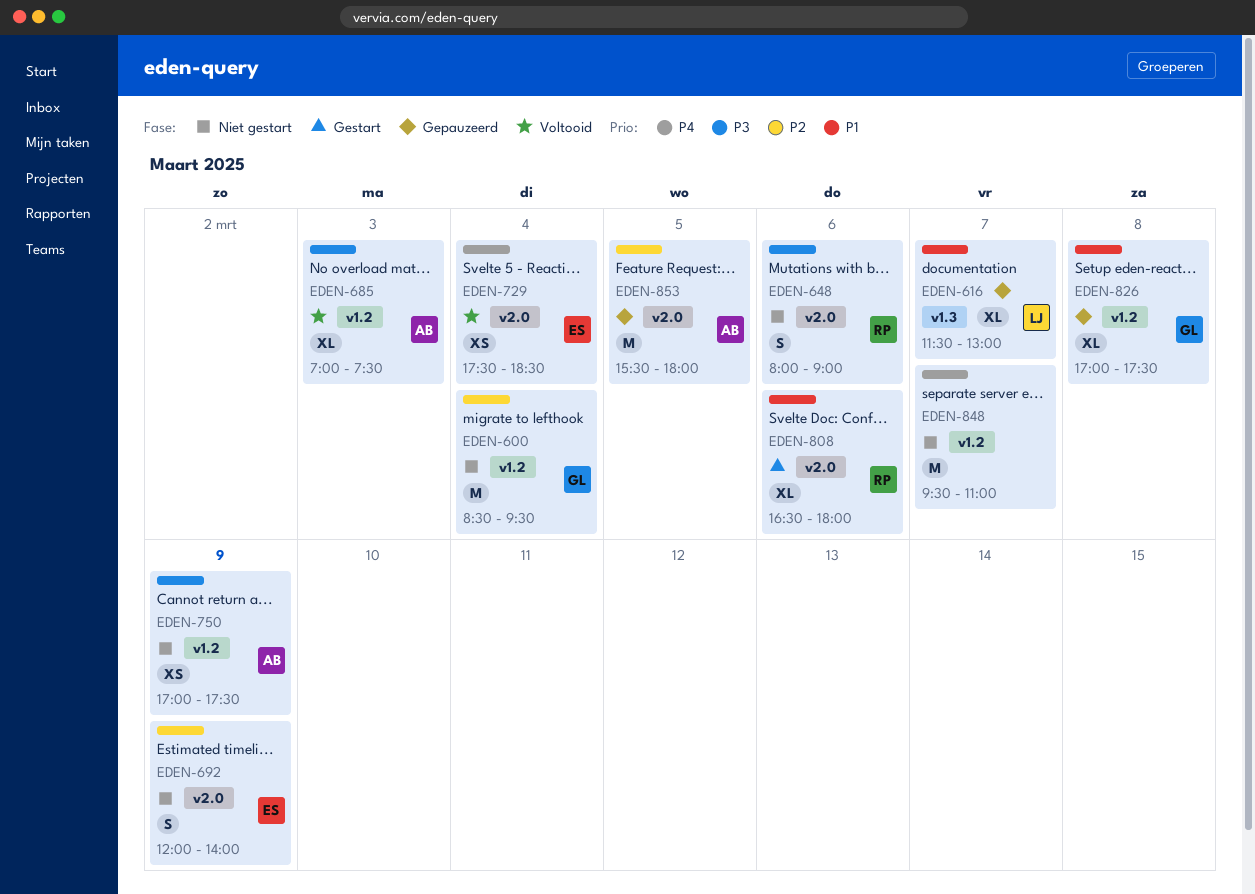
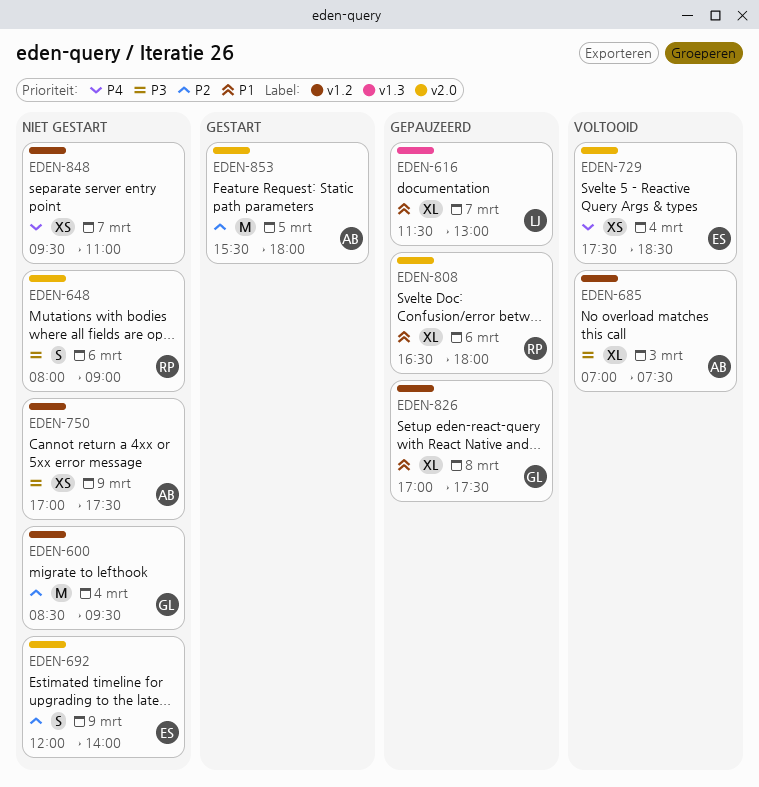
EDEN-808, status: Gestart -> Gepauzeerd
EDEN-848, estimate: M -> XS
EDEN-853, status: Gepauzeerd -> Gestart

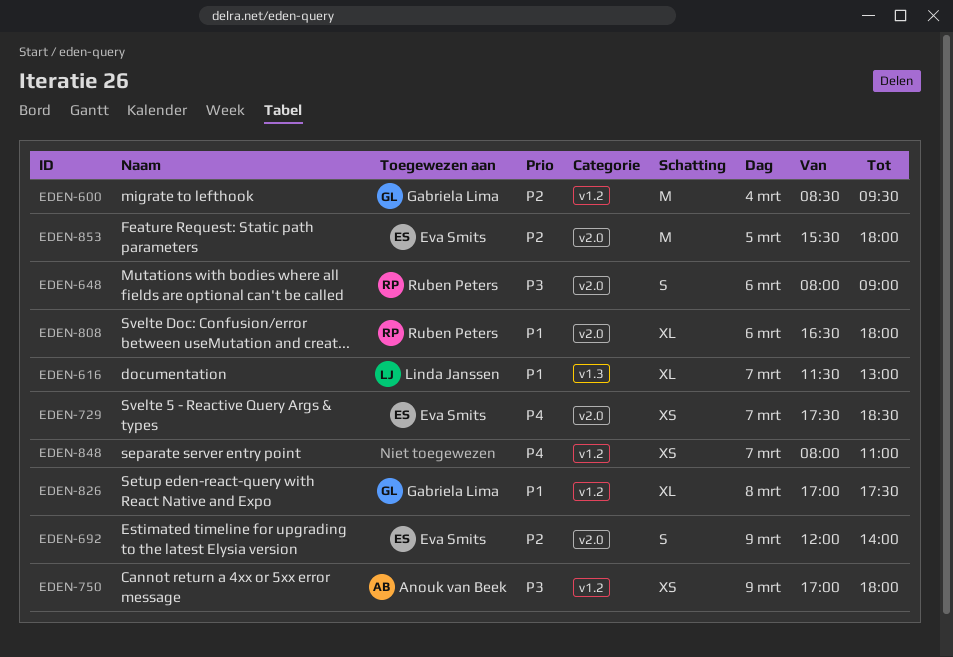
EDEN-685: present -> none
EDEN-729, day: Mar 4 -> Mar 7
EDEN-750, ends: 17:30 -> 18:00
EDEN-848, begins: 09:30 -> 08:00
EDEN-853, owner: Anouk van Beek -> Eva Smits

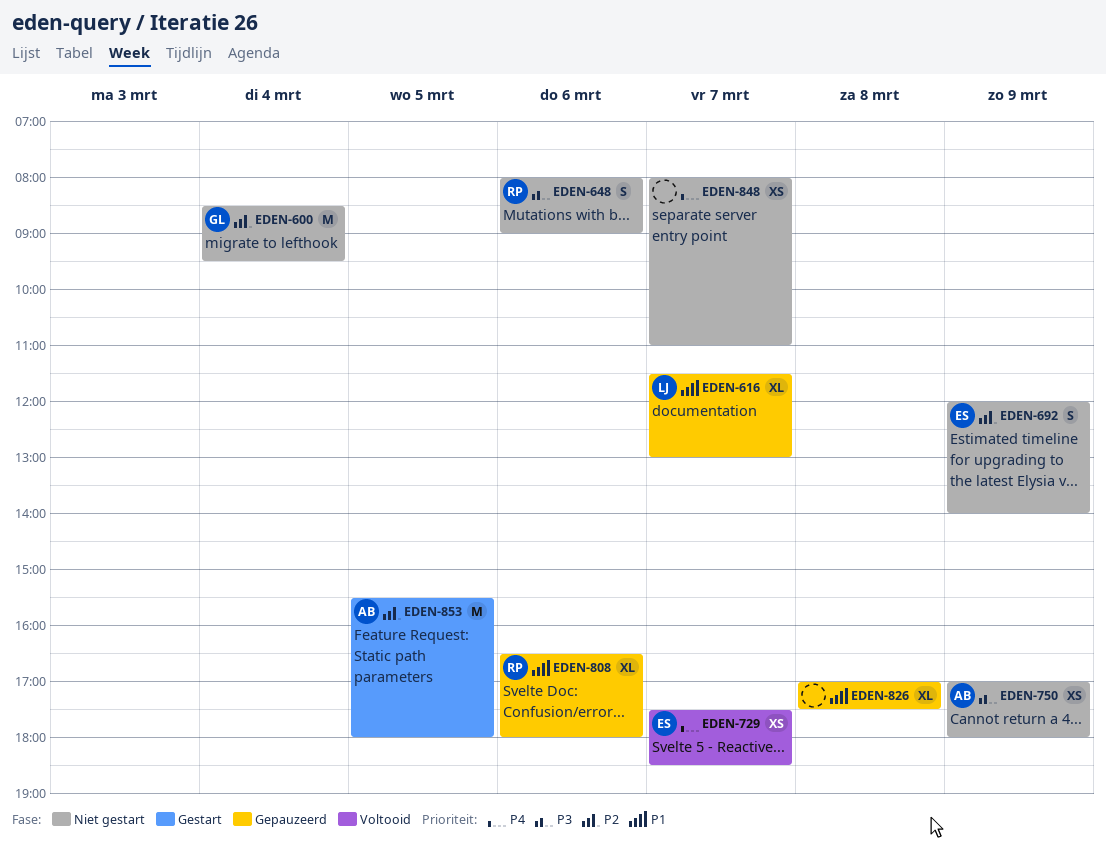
EDEN-826, owner: Gabriela Lima -> none
EDEN-853, owner: Eva Smits -> Anouk van Beek

